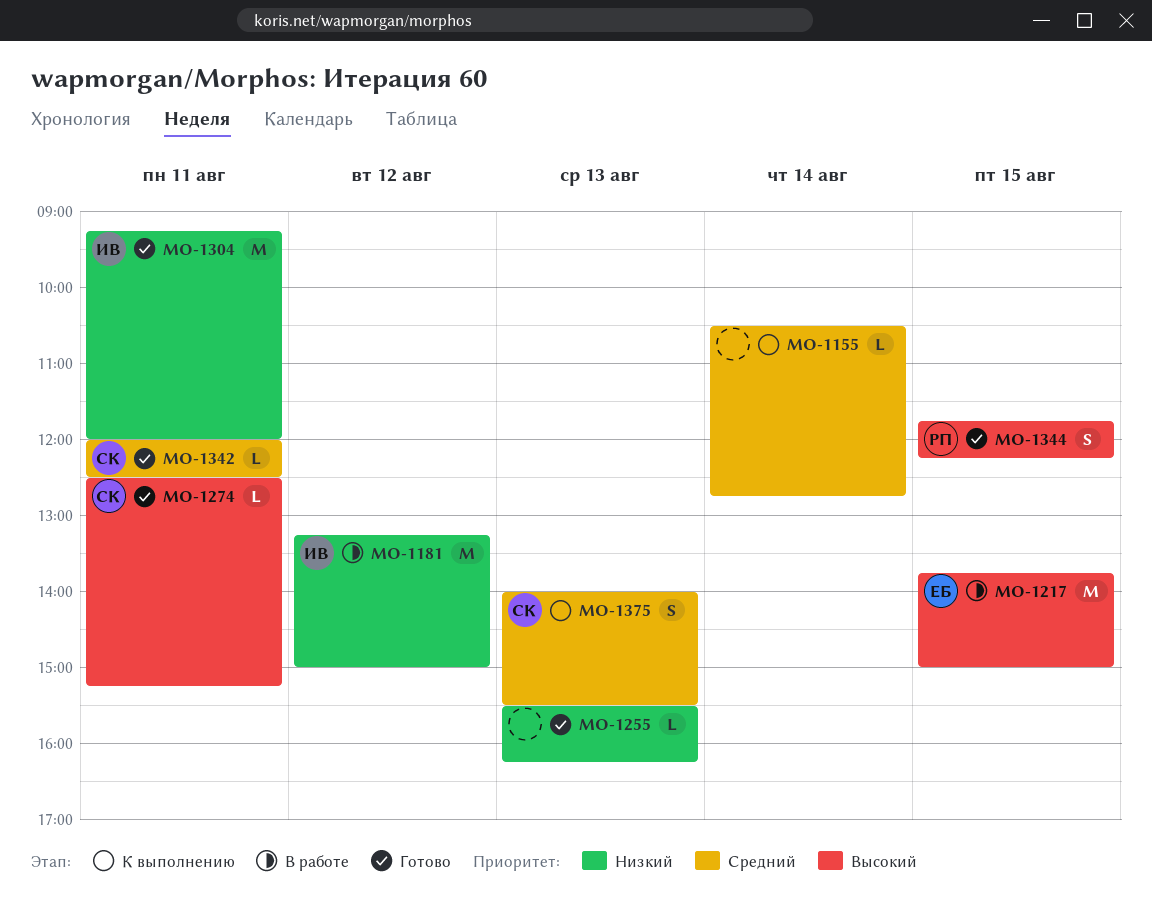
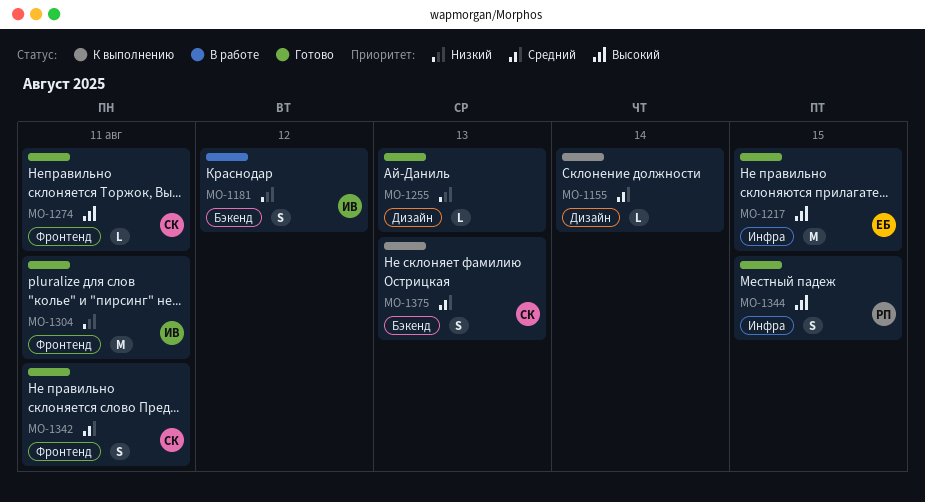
MO-1181, estimate: M -> S
MO-1217, status: В работе -> Готово
MO-1342, estimate: L -> S

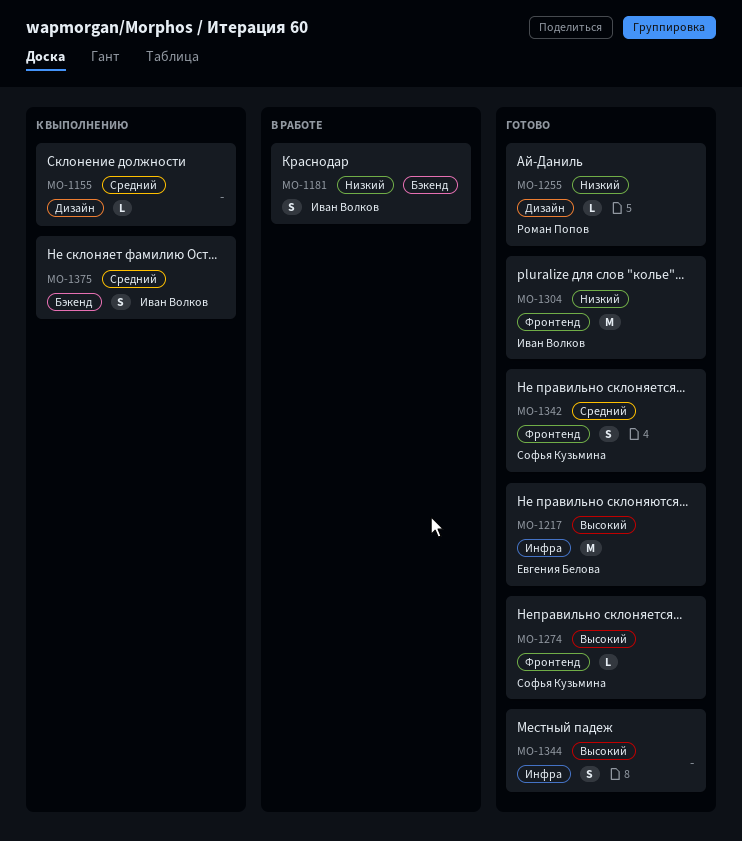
MO-1255, owner: none -> Роман Попов
MO-1344, owner: Роман Попов -> none
MO-1375, owner: Софья Кузьмина -> Иван Волков

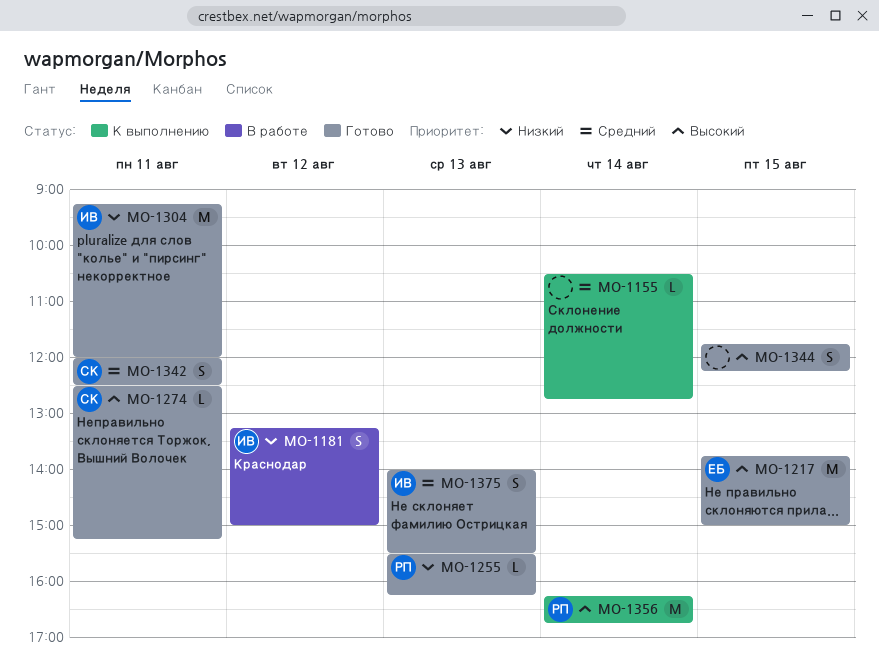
MO-1356: none -> present
MO-1375, status: К выполнению -> Готово

